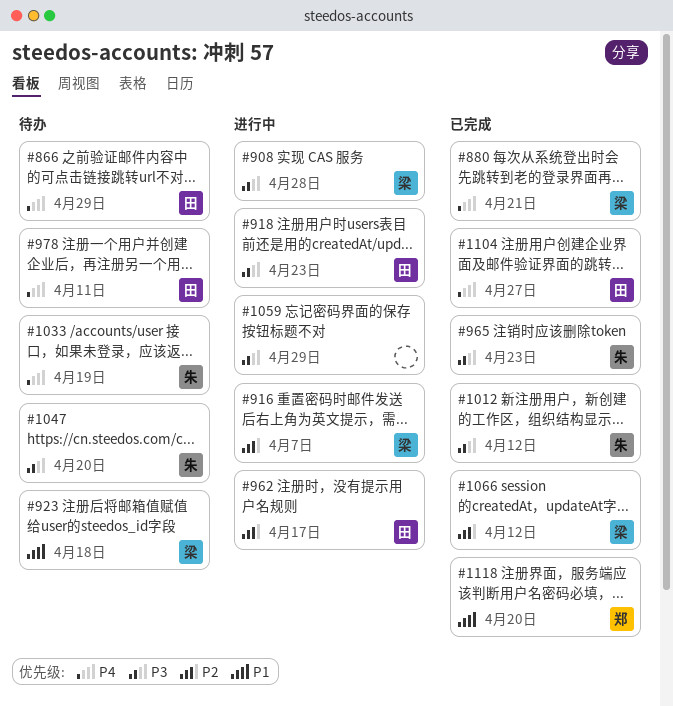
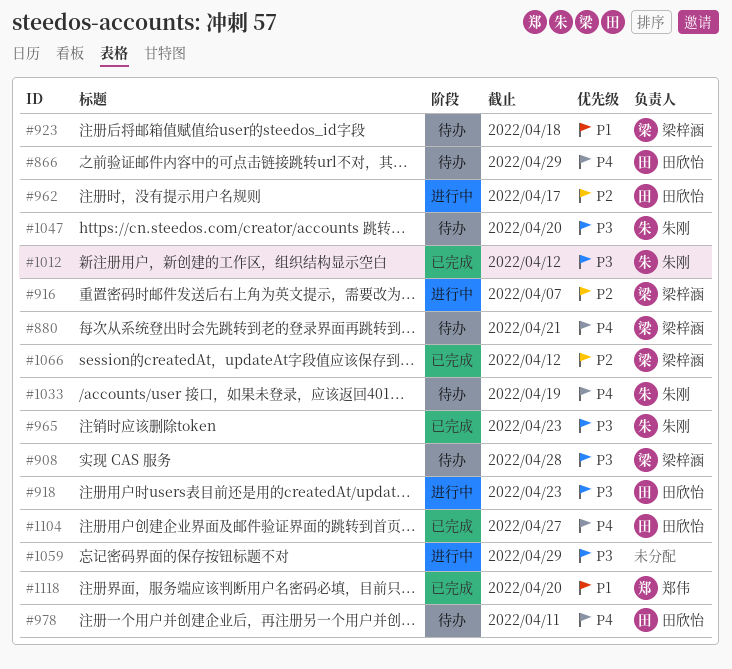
#880, status: 已完成 -> 待办
#908, status: 进行中 -> 待办

